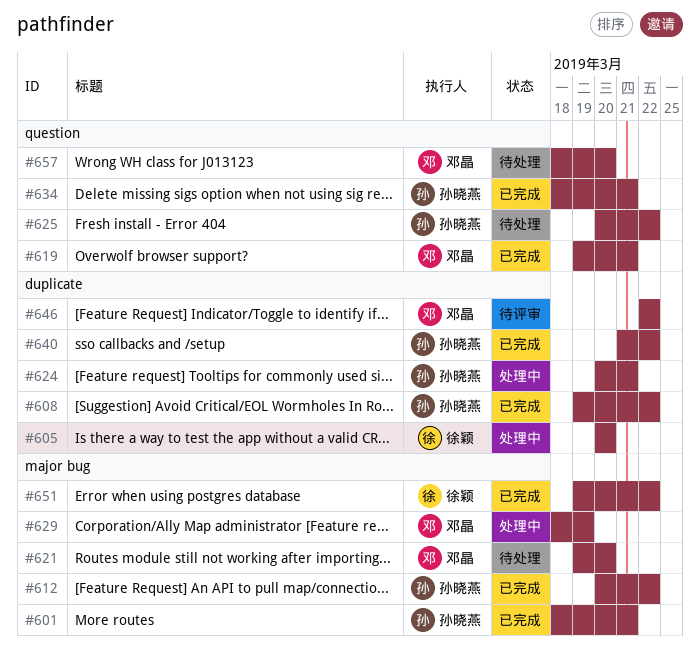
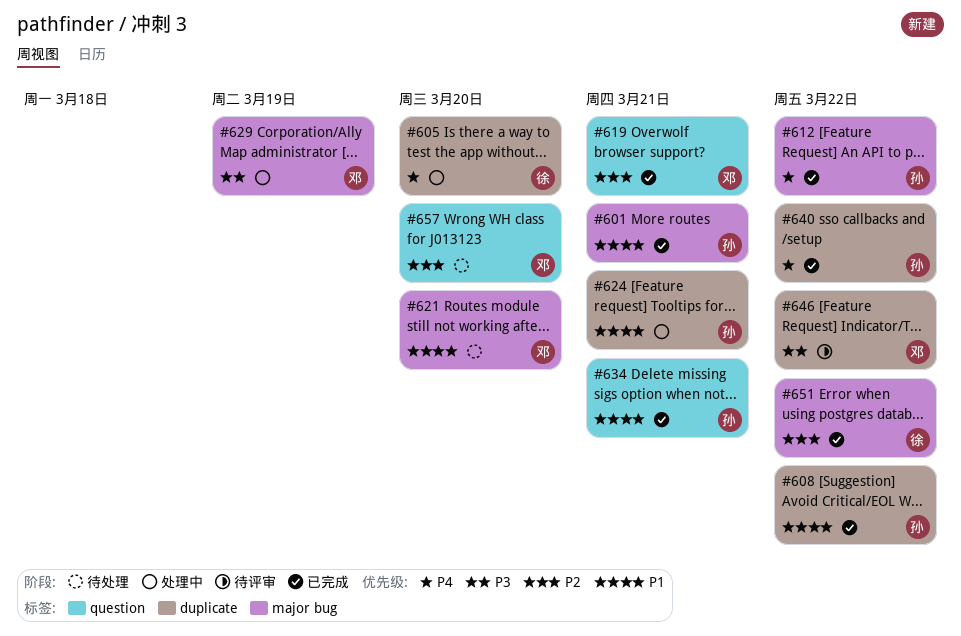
#625: present -> none

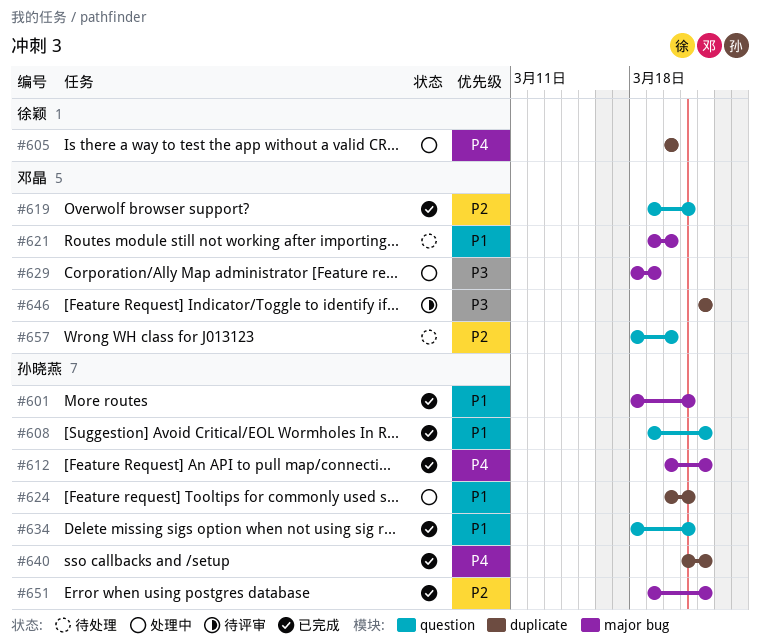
#608, label: duplicate -> question
#651, owner: 徐颖 -> 孙晓燕

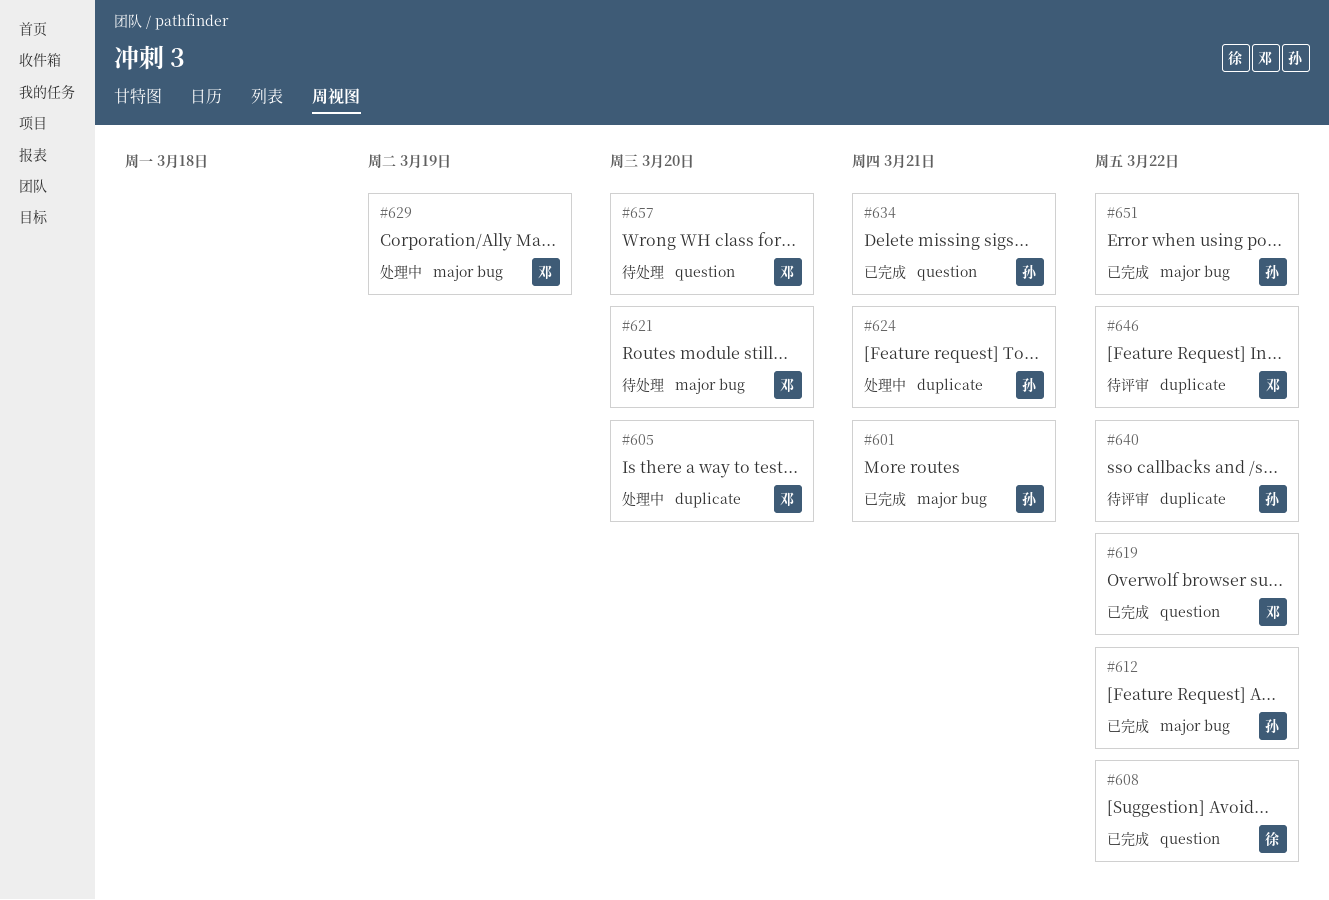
#605, owner: 徐颖 -> 邓晶
#608, owner: 孙晓燕 -> 徐颖
#619, due: Mar 21 -> Mar 22
#640, status: 已完成 -> 待评审

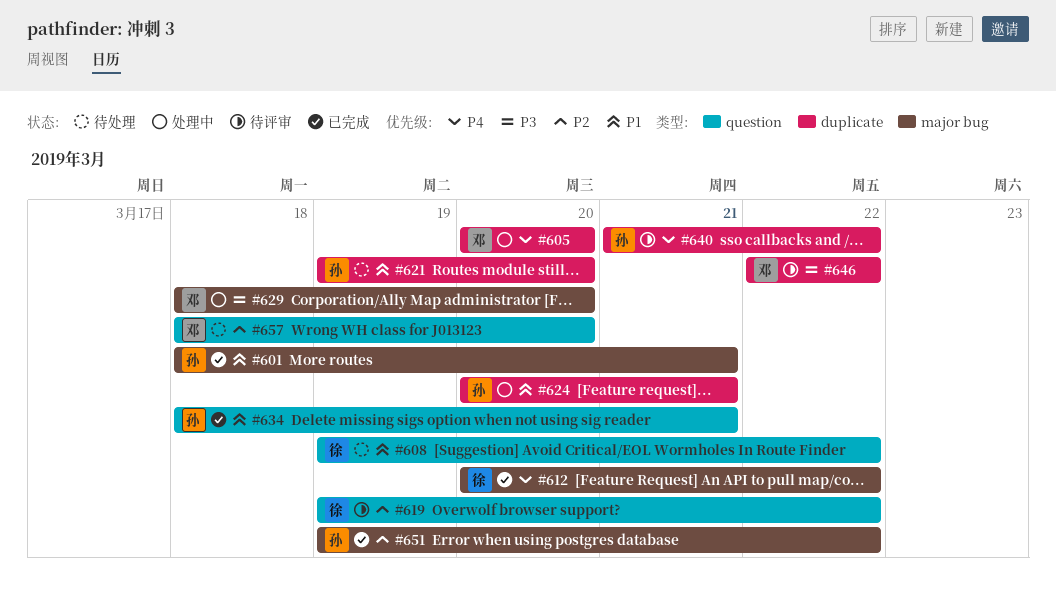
#608, status: 已完成 -> 待处理
#612, owner: 孙 -> 徐
#619, status: 已完成 -> 待评审
#619, owner: 邓 -> 徐
#621, owner: 邓 -> 孙
#621, label: major bug -> duplicate
#629, due: Mar 19 -> Mar 20

